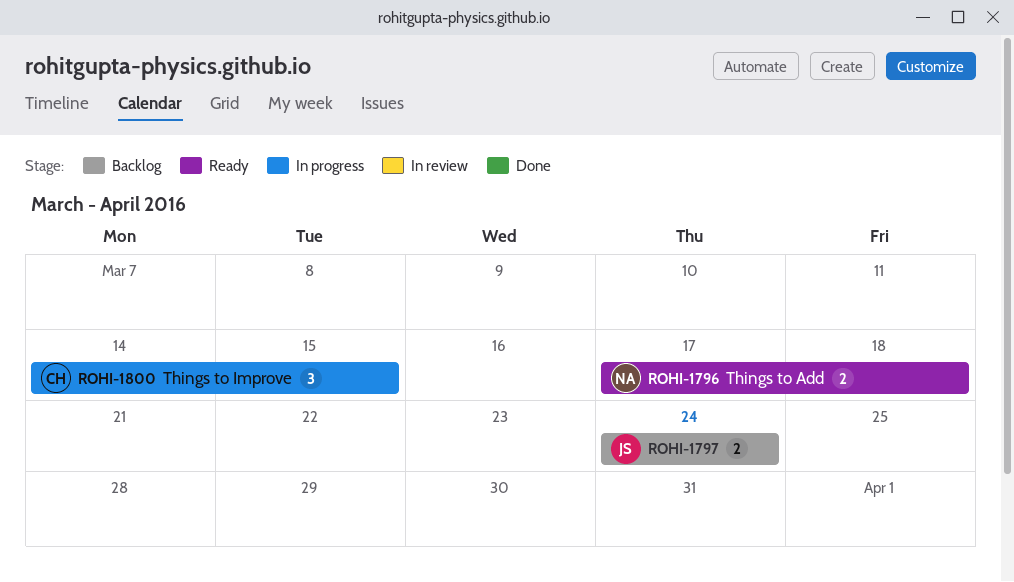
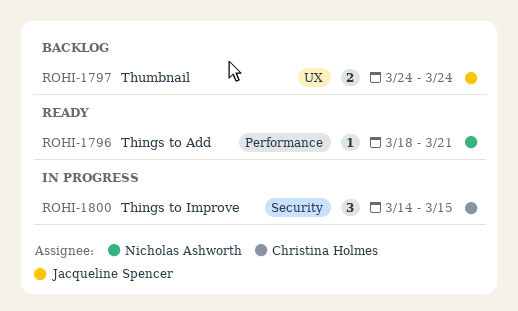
ROHI-1796, estimate: 2 -> 1
ROHI-1796, start: Mar 17 -> Mar 18
ROHI-1796, due: Mar 18 -> Mar 21

